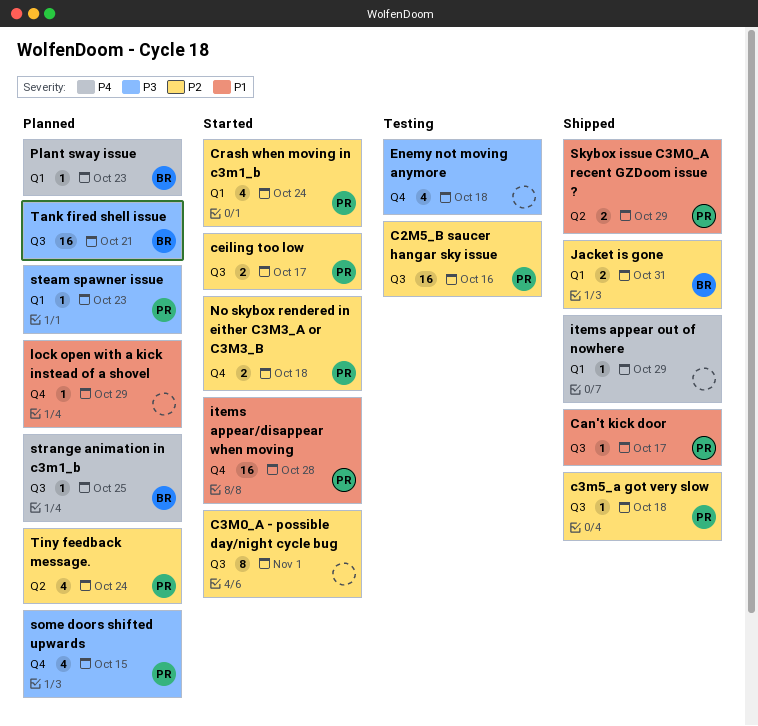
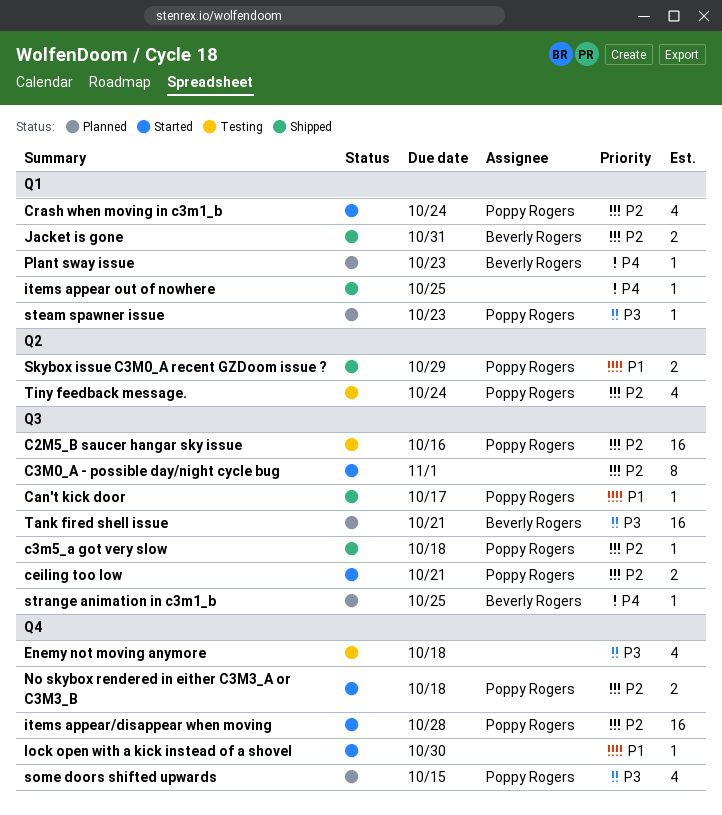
ceiling too low, due: Oct 17 -> Oct 21
items appear out of nowhere, due: Oct 29 -> Oct 25
items appear/disappear when moving, priority: P1 -> P2
lock open with a kick instead of a shovel, status: Planned -> Started
lock open with a kick instead of a shovel, due: Oct 29 -> Oct 30
Tiny feedback message., status: Planned -> Testing

